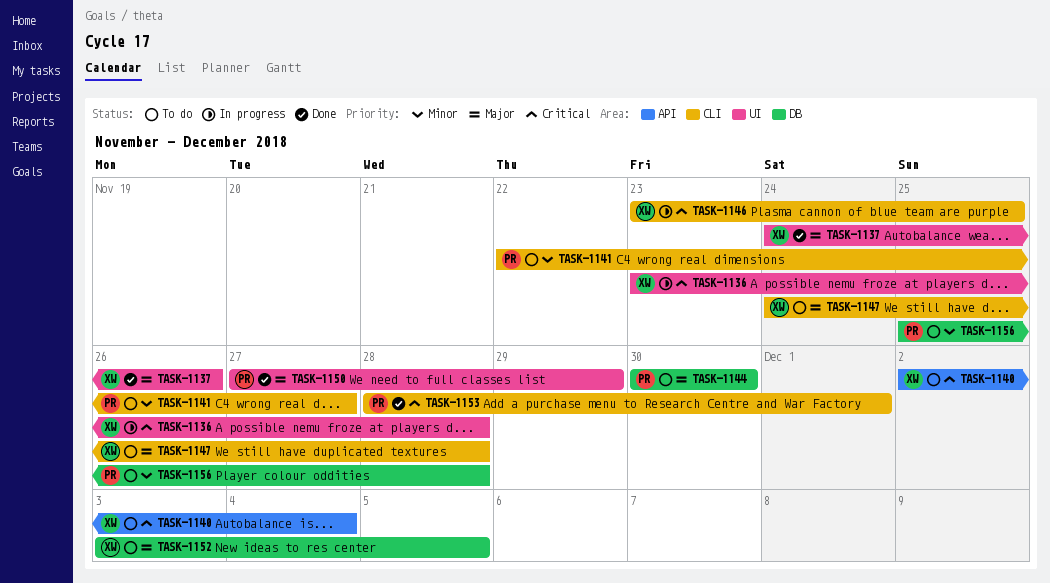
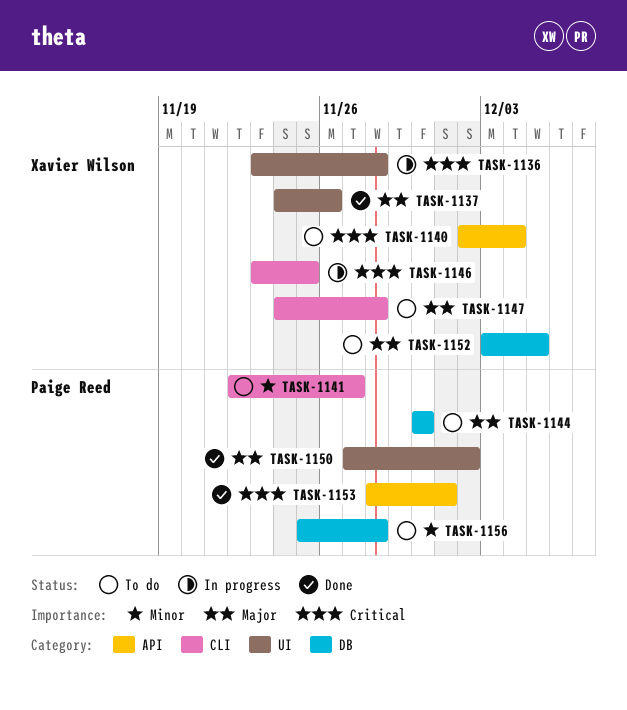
TASK-1150, due: Nov 29 -> Dec 2
TASK-1153, label: CLI -> API

